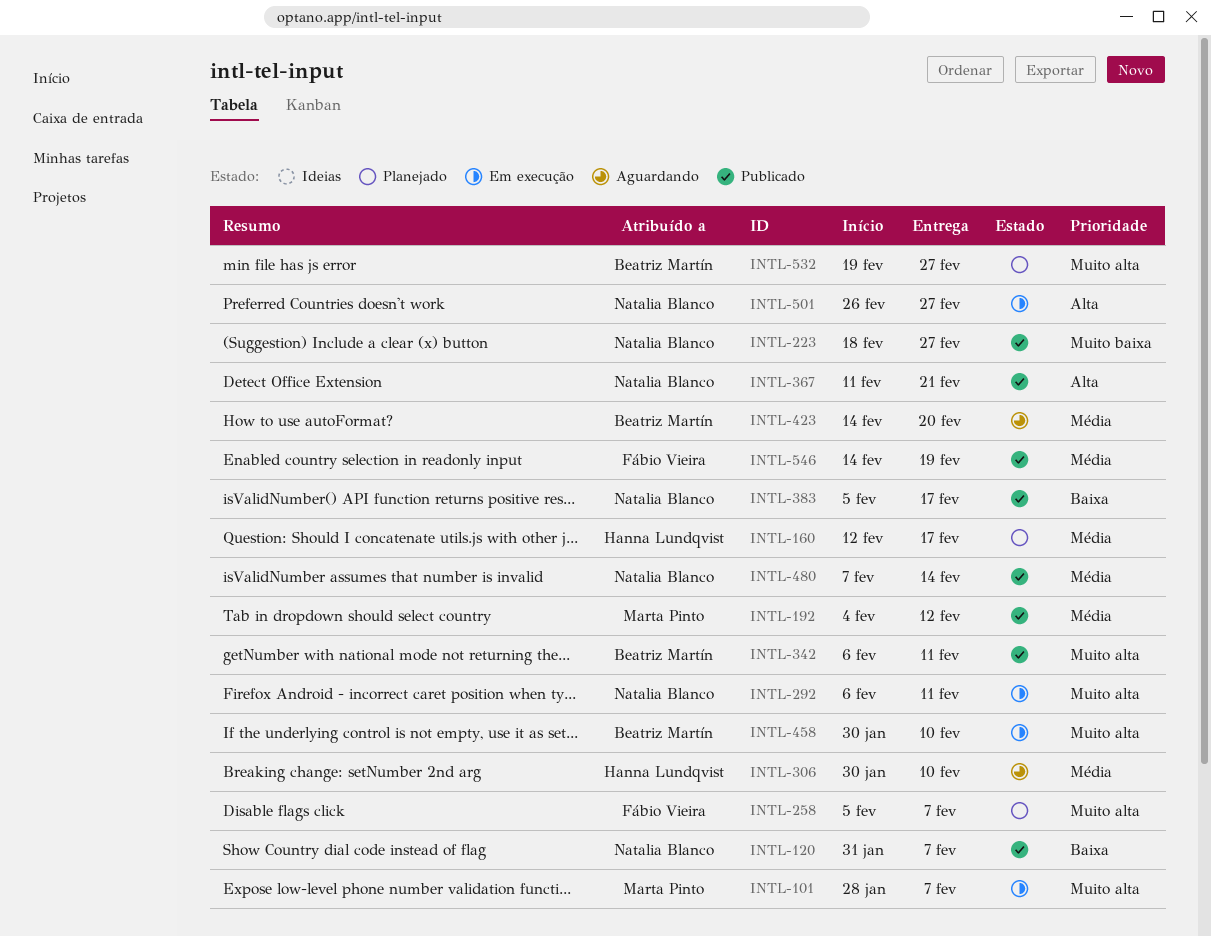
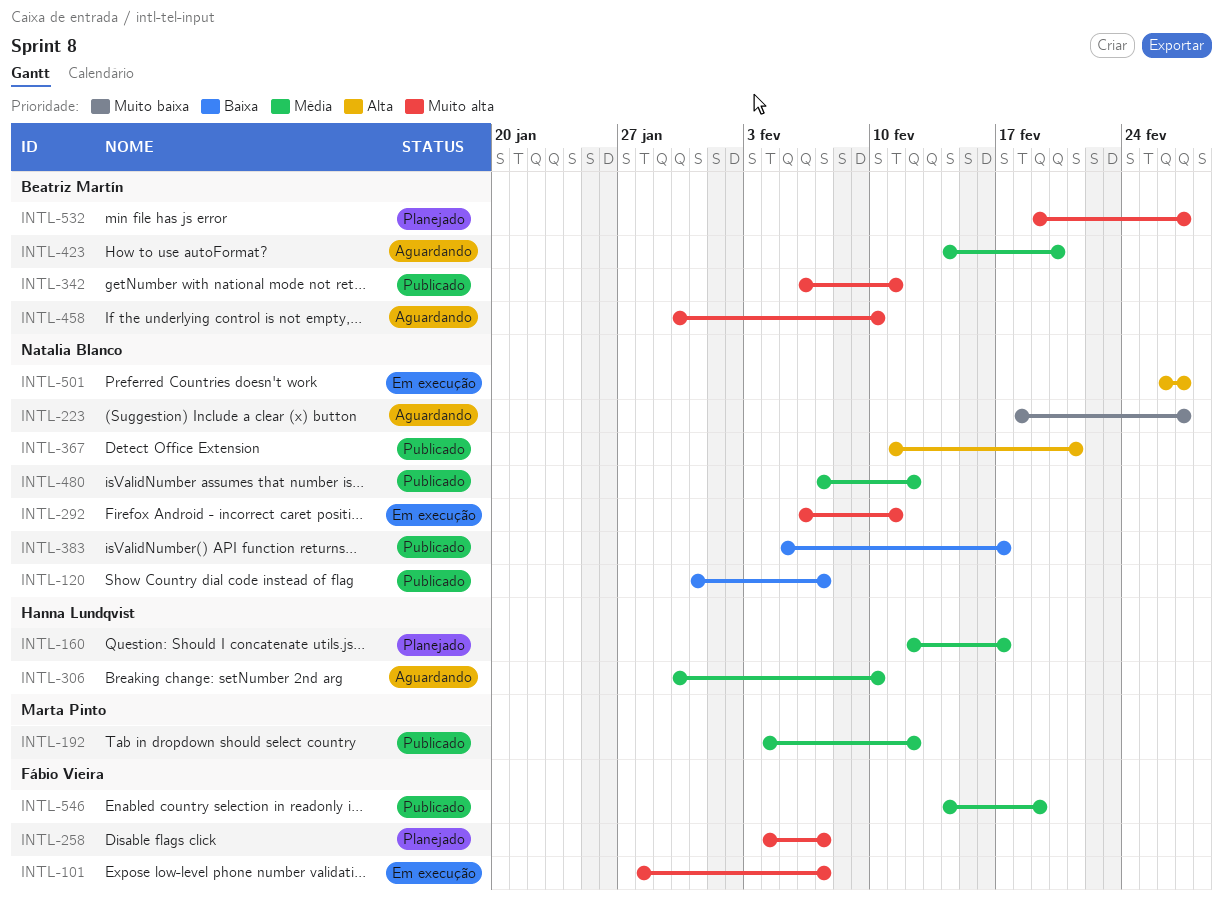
INTL-101, owner: Marta Pinto -> Fábio Vieira
INTL-223, status: Publicado -> Aguardando
INTL-258, start: Feb 5 -> Feb 4
INTL-458, status: Em execução -> Aguardando
INTL-480, due: Feb 14 -> Feb 12

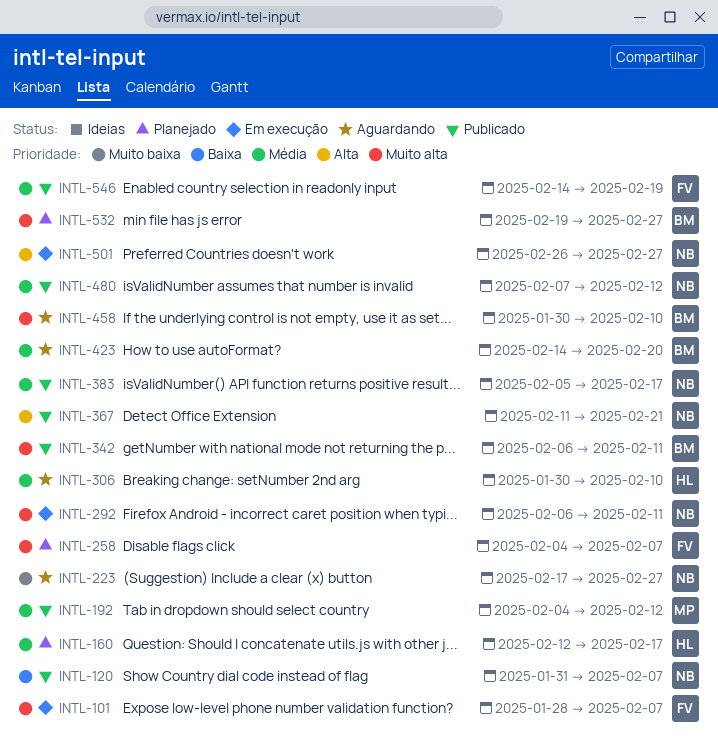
INTL-223, start: Feb 18 -> Feb 17
INTL-383, priority: Baixa -> Média

